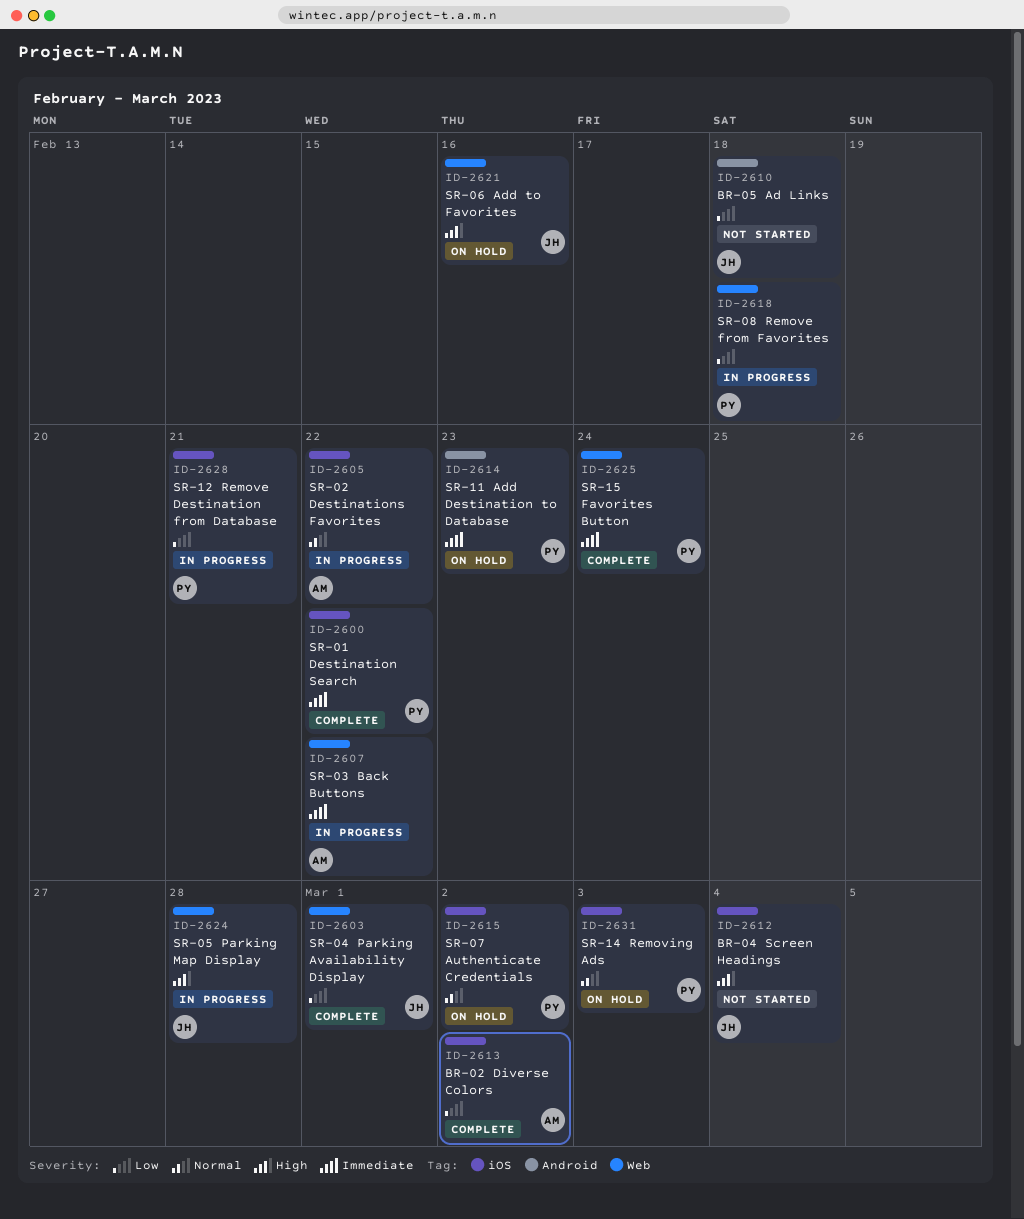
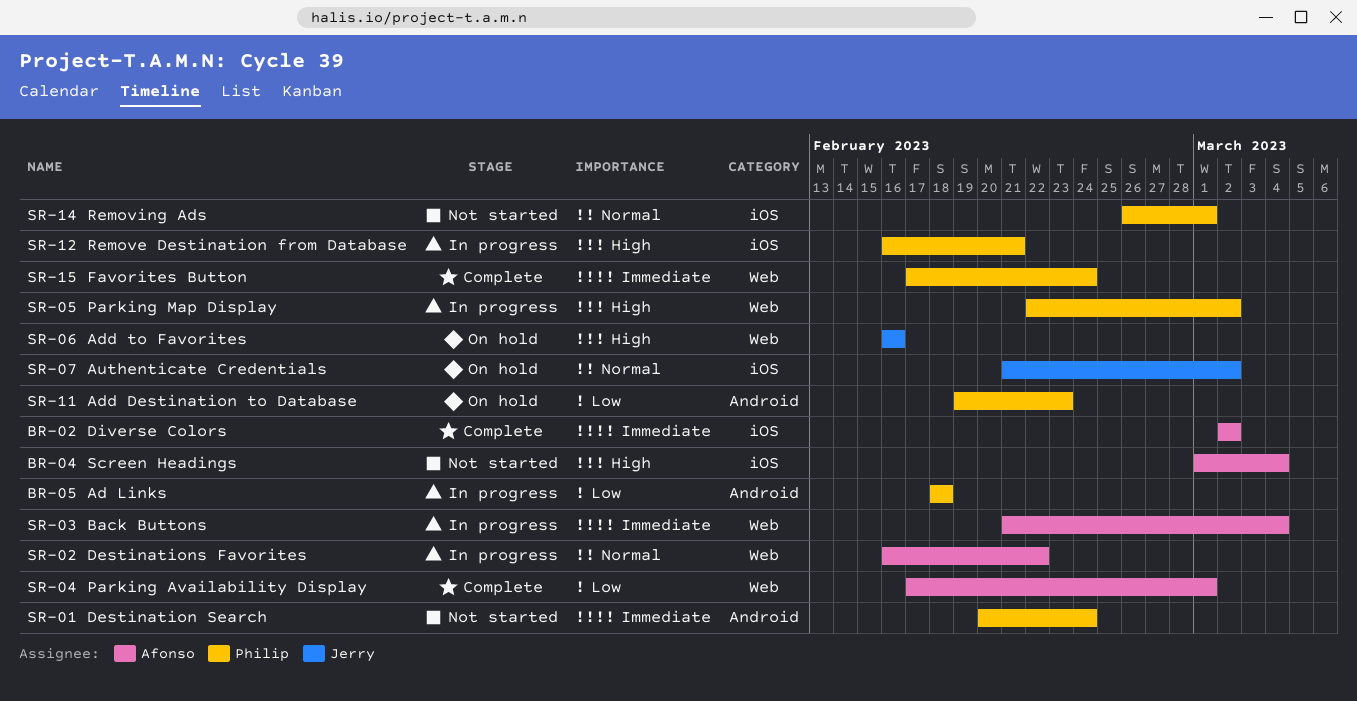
BR-02 Diverse Colors, priority: Low -> Immediate
BR-04 Screen Headings, owner: Jerry -> Afonso
BR-05 Ad Links, status: Not started -> In progress
BR-05 Ad Links, owner: Jerry -> Philip
SR-01 Destination Search, status: Complete -> Not started
SR-01 Destination Search, label: iOS -> Android
SR-01 Destination Search, due: Feb 22 -> Feb 24
SR-02 Destinations Favorites, label: iOS -> Web
SR-03 Back Buttons, due: Feb 22 -> Mar 4
SR-04 Parking Availability Display, owner: Jerry -> Afonso
SR-05 Parking Map Display, owner: Jerry -> Philip
SR-05 Parking Map Display, due: Feb 28 -> Mar 2
SR-07 Authenticate Credentials, owner: Philip -> Jerry
SR-08 Remove from Favorites: present -> none
SR-11 Add Destination to Database, priority: Immediate -> Low
SR-12 Remove Destination from Database, priority: Low -> High
SR-14 Removing Ads, status: On hold -> Not started
SR-14 Removing Ads, due: Mar 3 -> Mar 1

